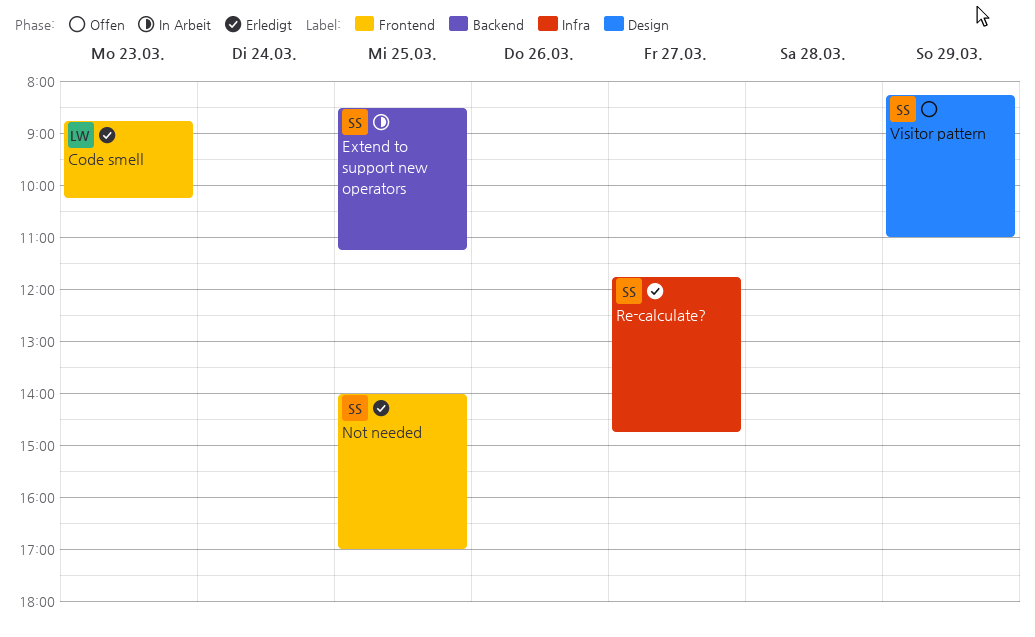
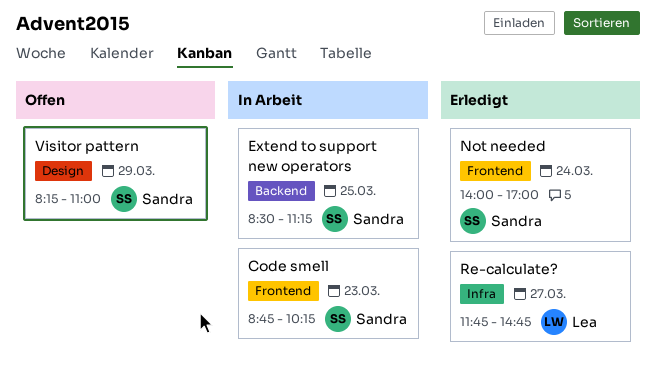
Code smell, status: Erledigt -> In Arbeit
Code smell, owner: Lea -> Sandra
Not needed, day: Mar 25 -> Mar 24
Re-calculate?, owner: Sandra -> Lea

